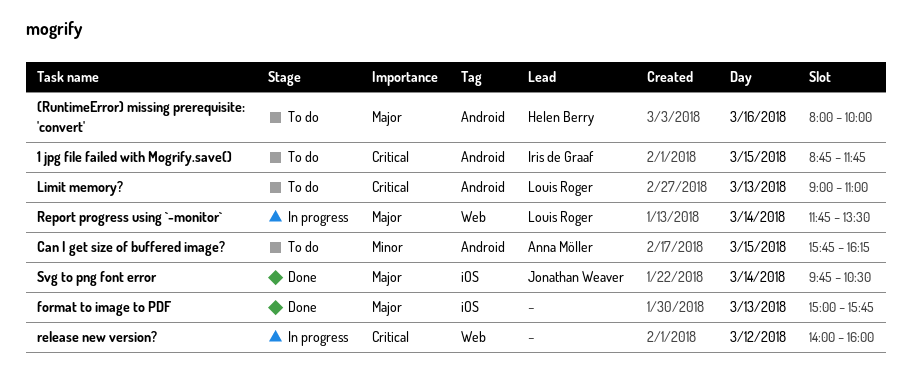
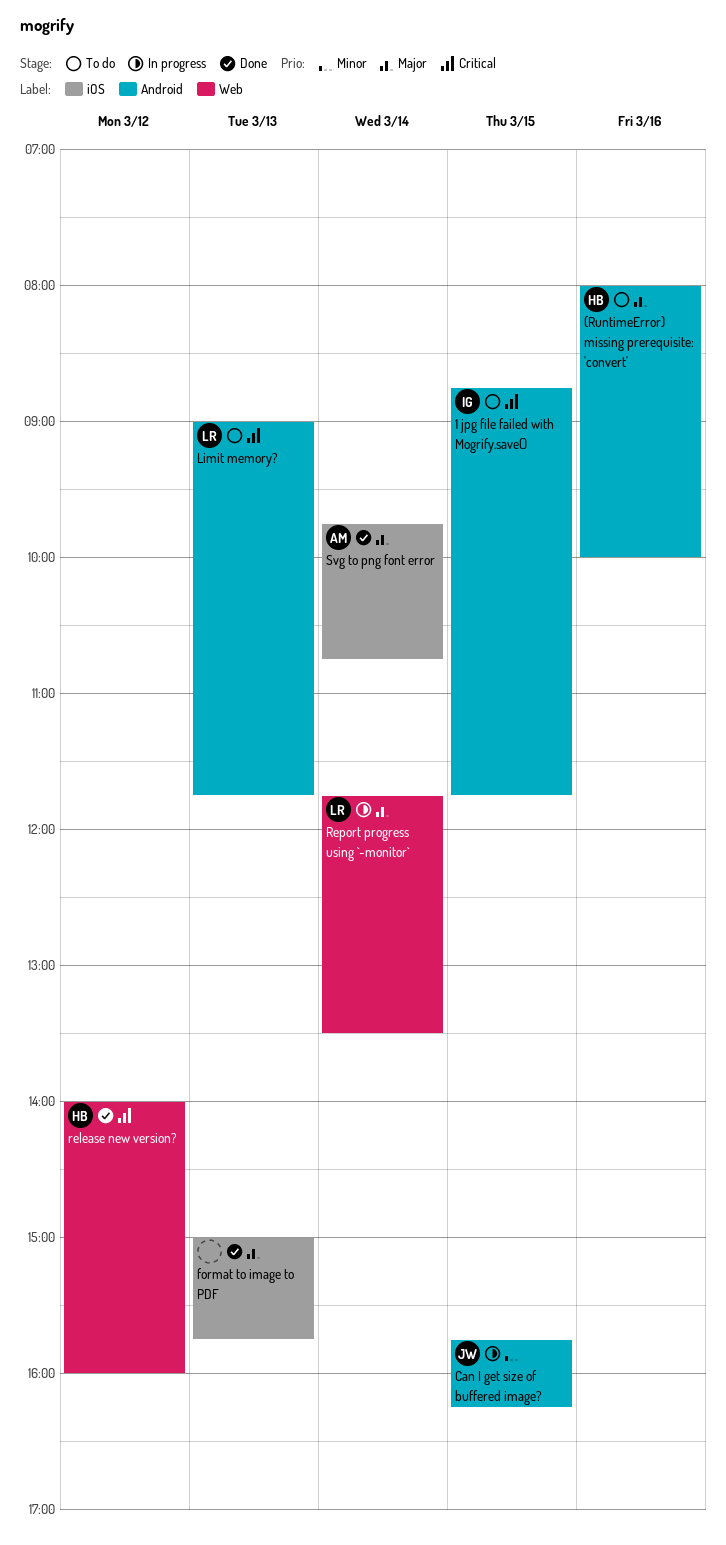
Can I get size of buffered image?, status: To do -> In progress
Can I get size of buffered image?, owner: Anna Möller -> Jonathan Weaver
Limit memory?, ends: 11:00 -> 11:45
release new version?, status: In progress -> Done
release new version?, owner: none -> Helen Berry
Svg to png font error, owner: Jonathan Weaver -> Anna Möller
Svg to png font error, ends: 10:30 -> 10:45

